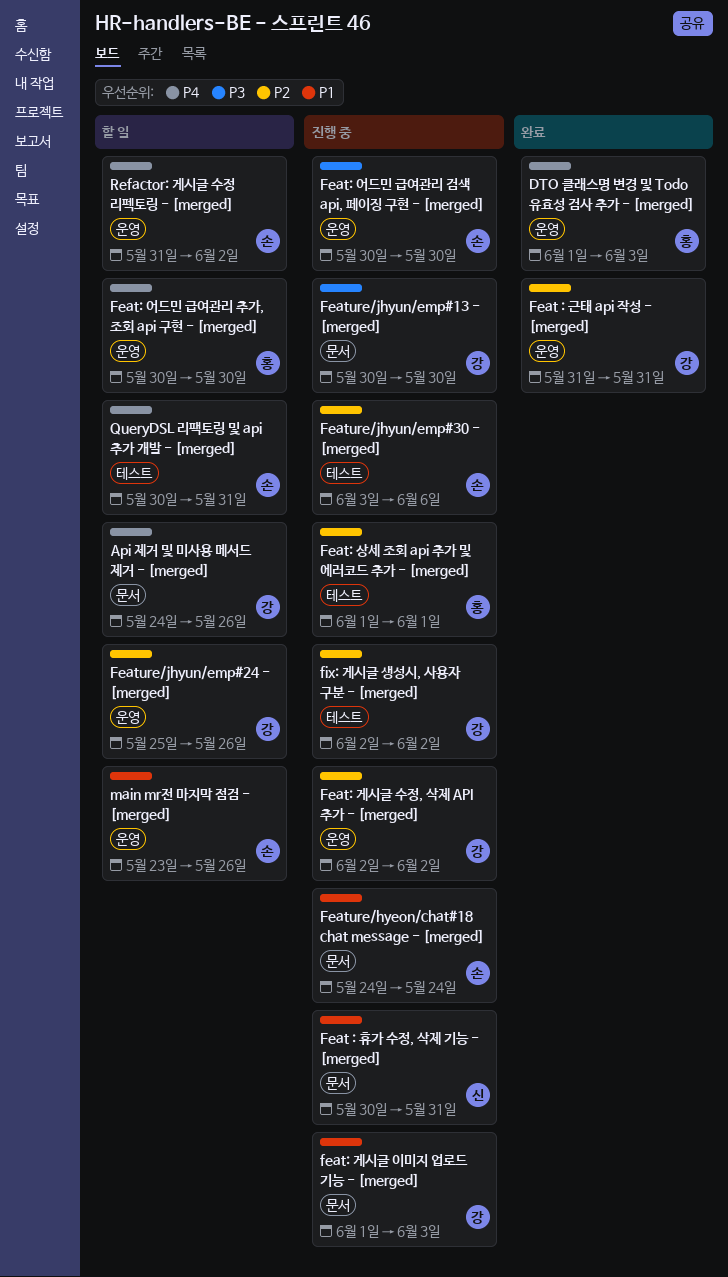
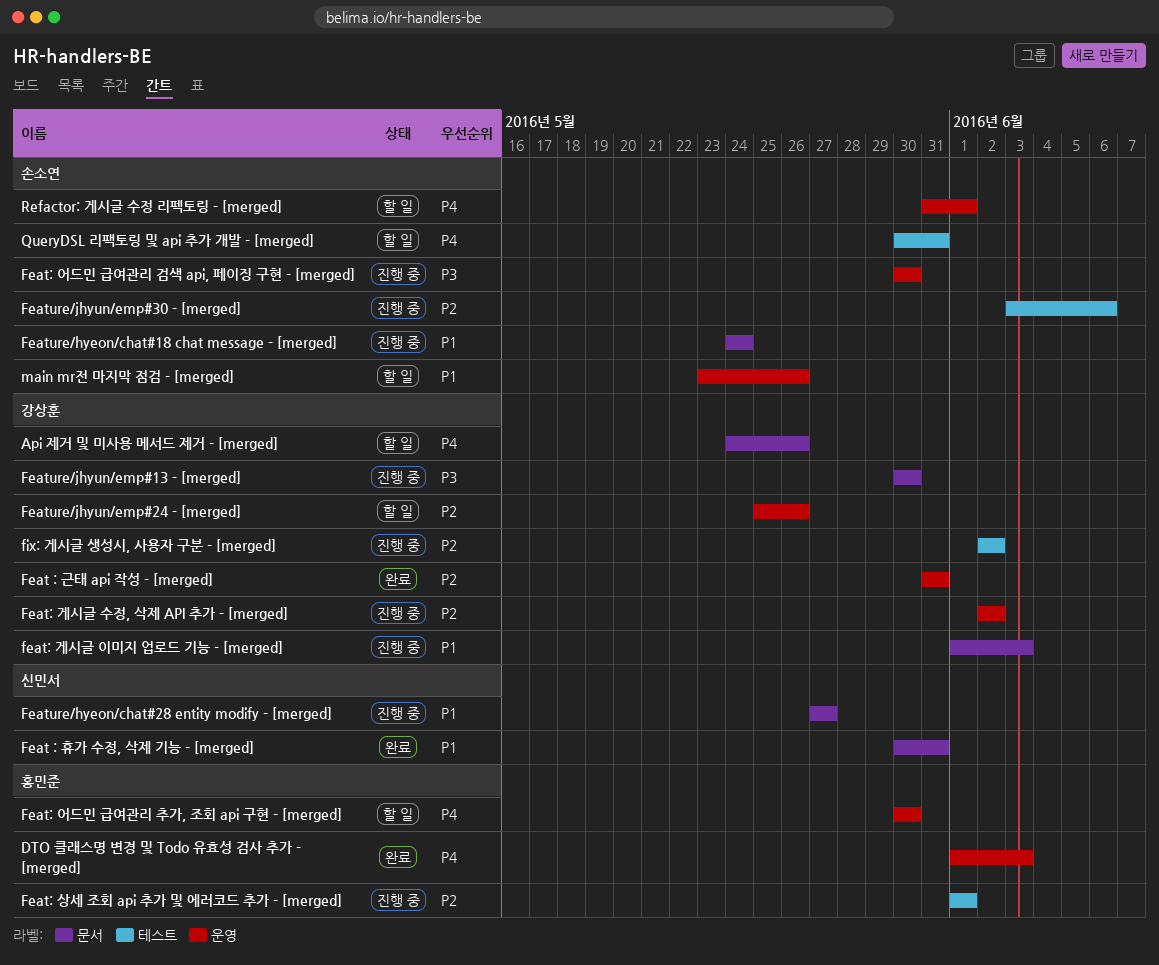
Feat : 휴가 수정, 삭제 기능 - [merged], status: 진행 중 -> 완료
Feature/hyeon/chat#28 entity modify - [merged]: none -> present
Refactor: 게시글 수정 리펙토링 - [merged], due: Jun 2 -> Jun 1

